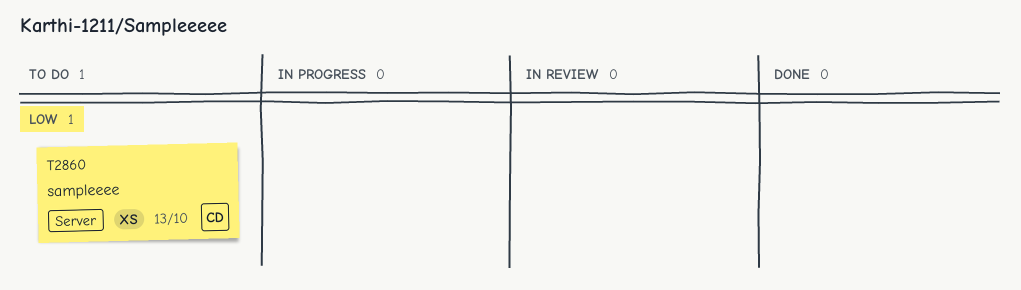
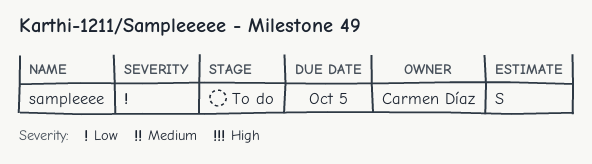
sampleeee, estimate: XS -> S
sampleeee, due: Oct 13 -> Oct 5

